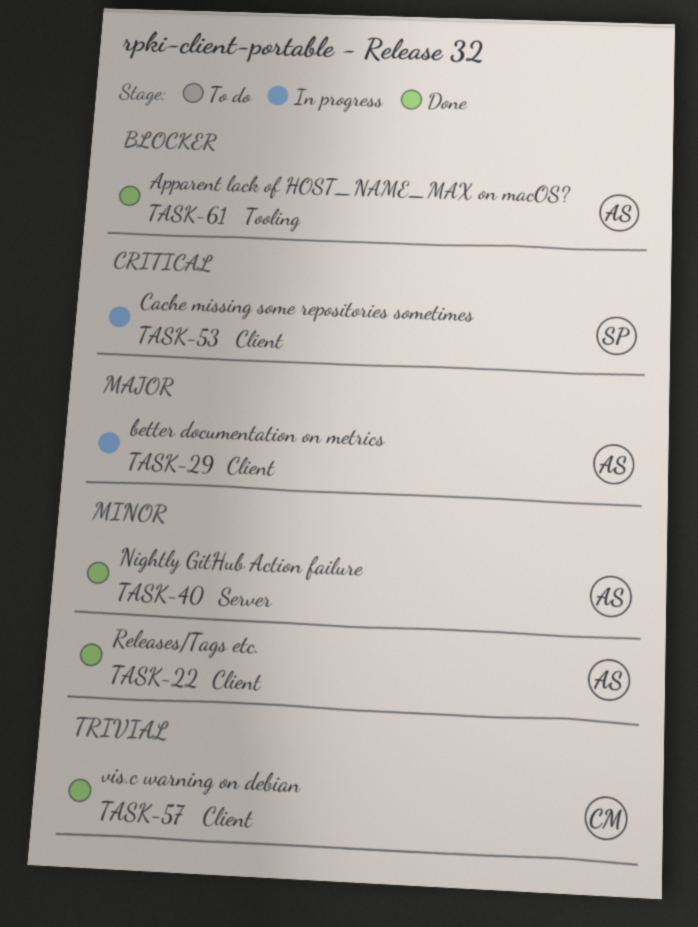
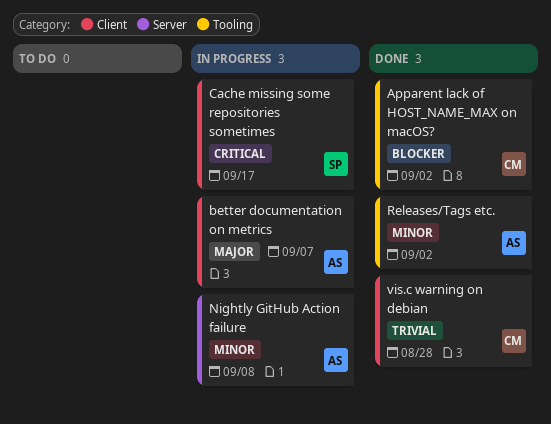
Apparent lack of HOST_NAME_MAX on macOS?, owner: AS -> CM
Nightly GitHub Action failure, status: Done -> In progress
Releases/Tags etc., label: Client -> Tooling

